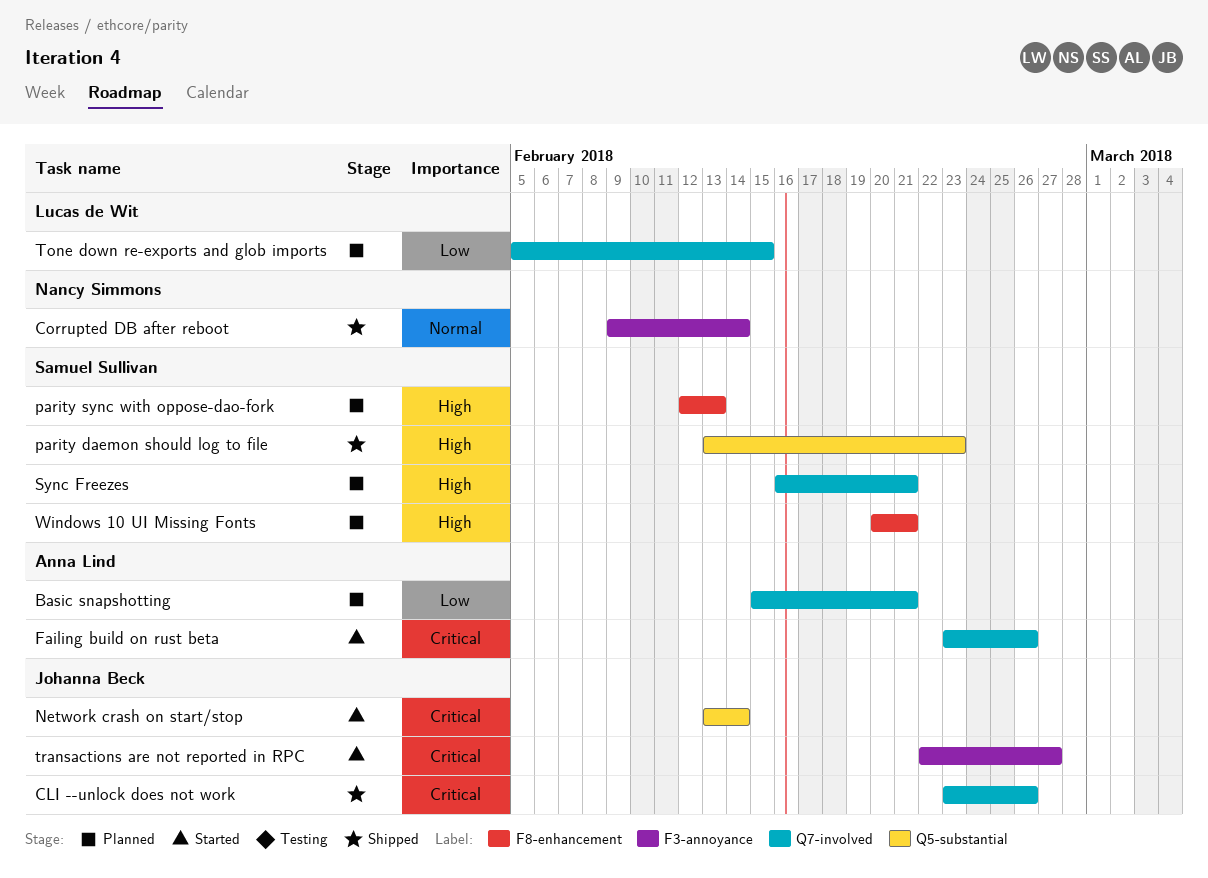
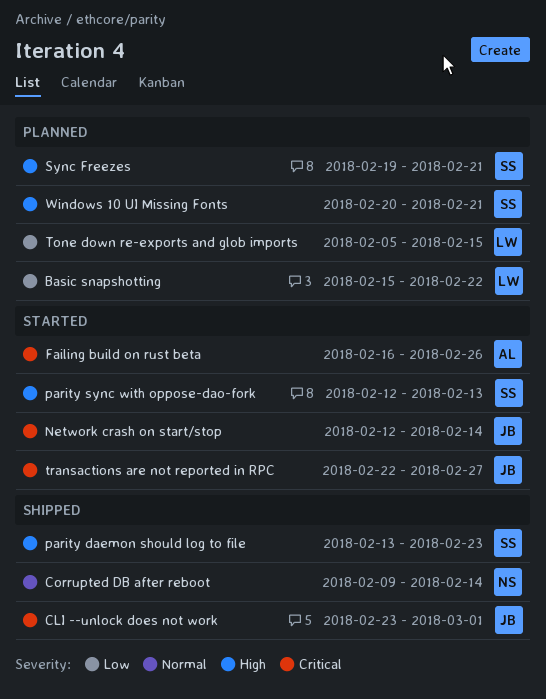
Basic snapshotting, owner: Anna Lind -> Lucas de Wit
Basic snapshotting, due: Feb 21 -> Feb 22
CLI --unlock does not work, due: Feb 26 -> Mar 1
Failing build on rust beta, start: Feb 23 -> Feb 16
Network crash on start/stop, start: Feb 13 -> Feb 12
parity sync with oppose-dao-fork, status: Planned -> Started
Sync Freezes, start: Feb 16 -> Feb 19

